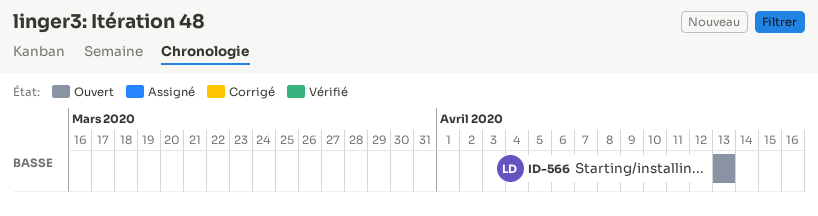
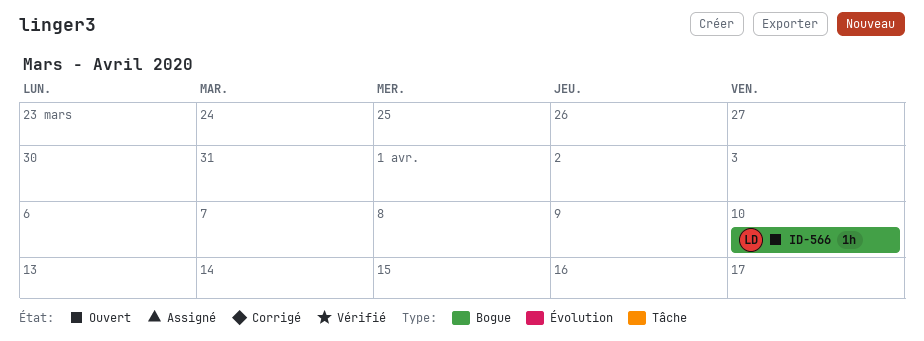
ID-566, start: Apr 13 -> Apr 10
ID-566, due: Apr 13 -> Apr 10

